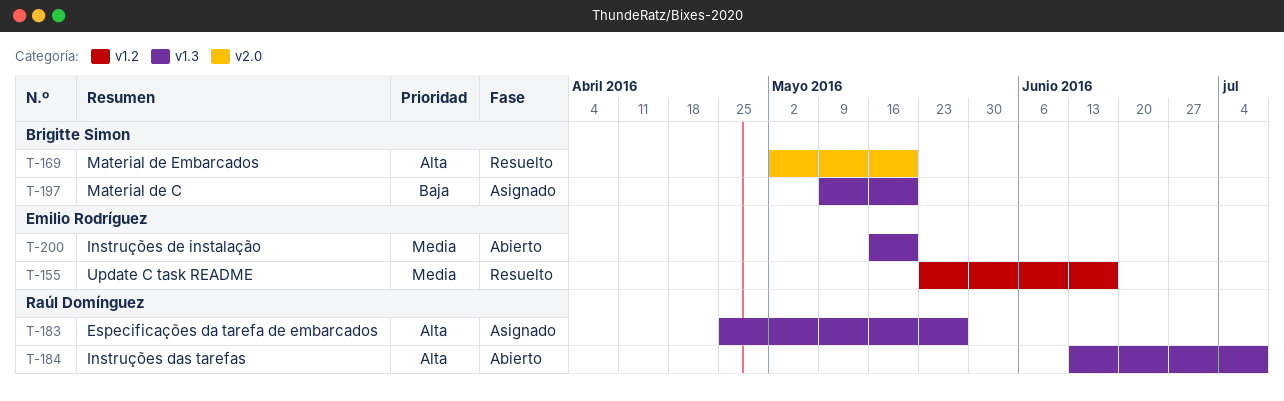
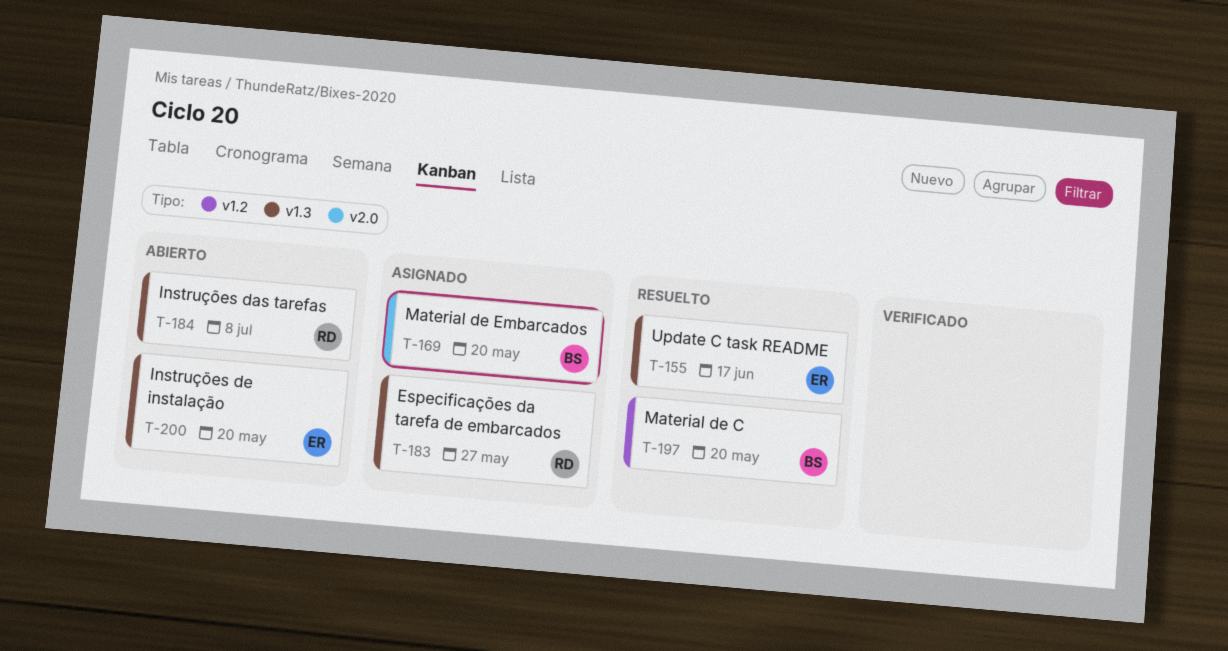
T-155, label: v1.2 -> v1.3
T-169, status: Resuelto -> Asignado
T-197, status: Asignado -> Resuelto
T-197, label: v1.3 -> v1.2

